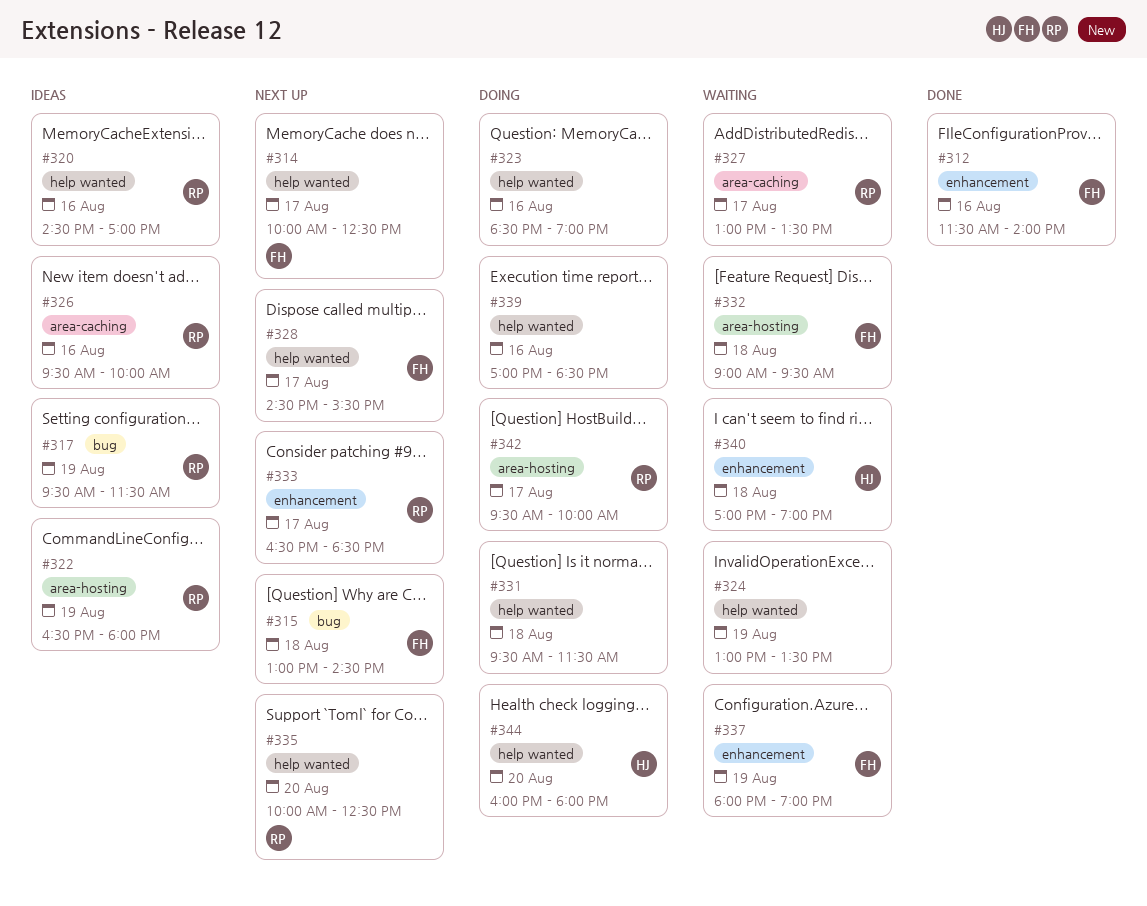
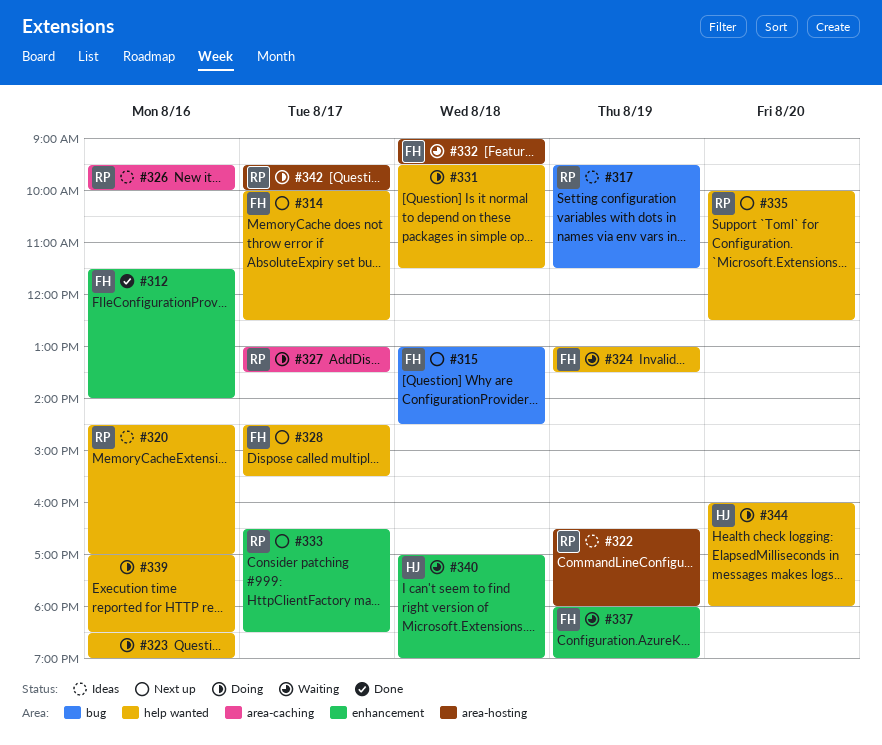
#324, owner: none -> FH
#327, status: Waiting -> Doing

